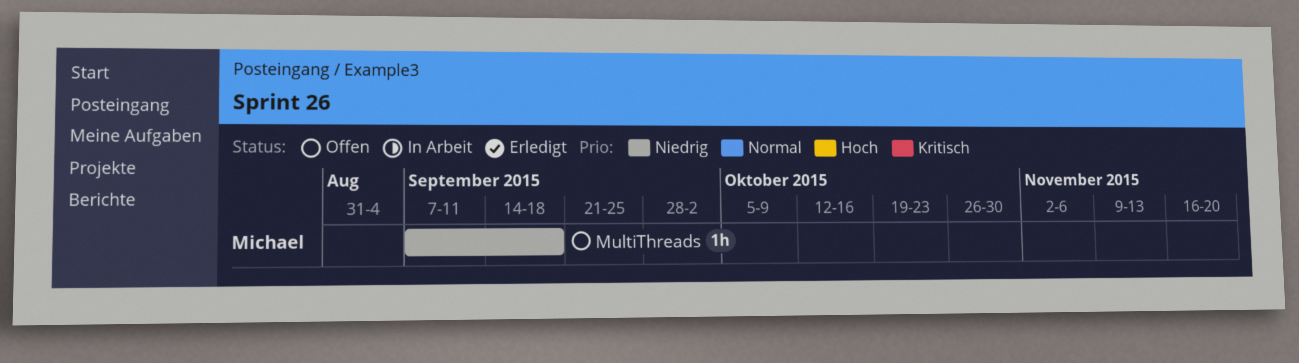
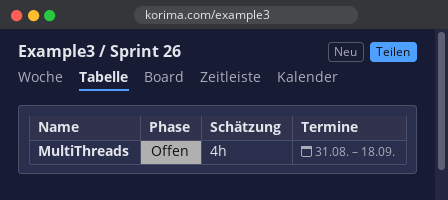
MultiThreads, estimate: 1h -> 4h
MultiThreads, start: Sep 7 -> Aug 31

